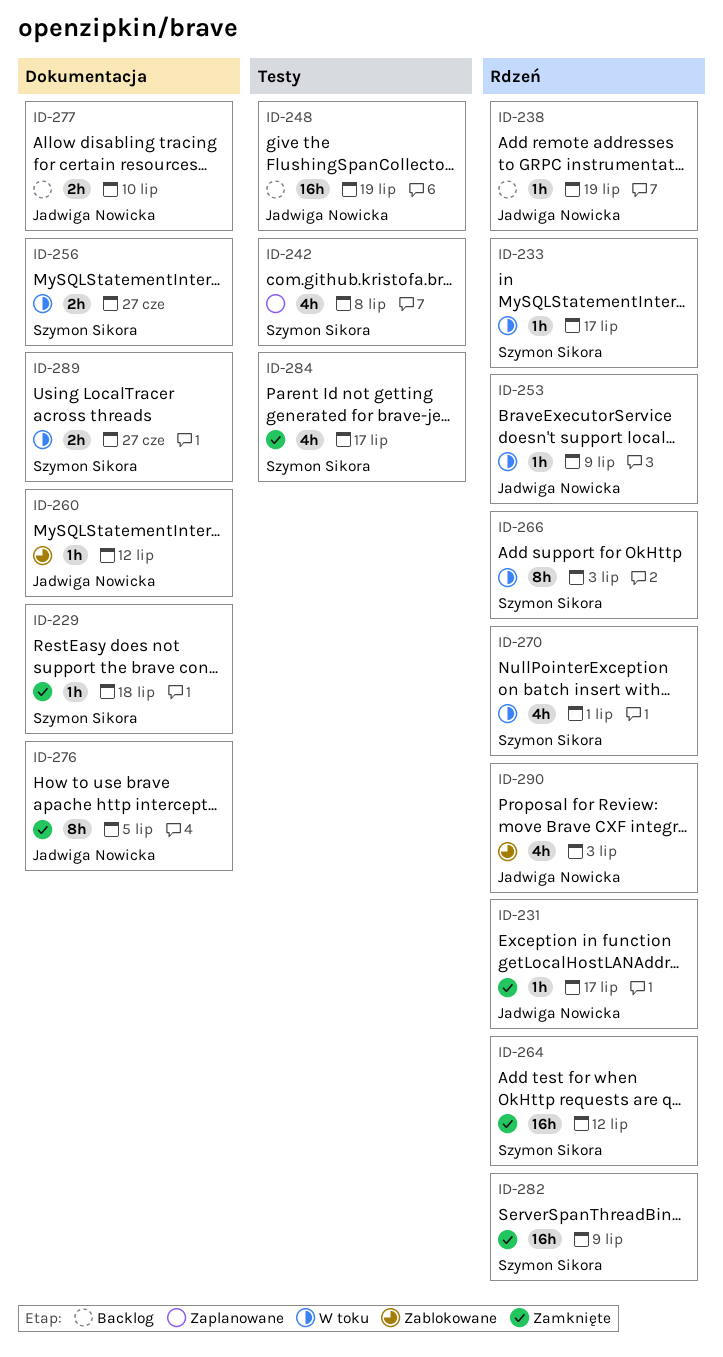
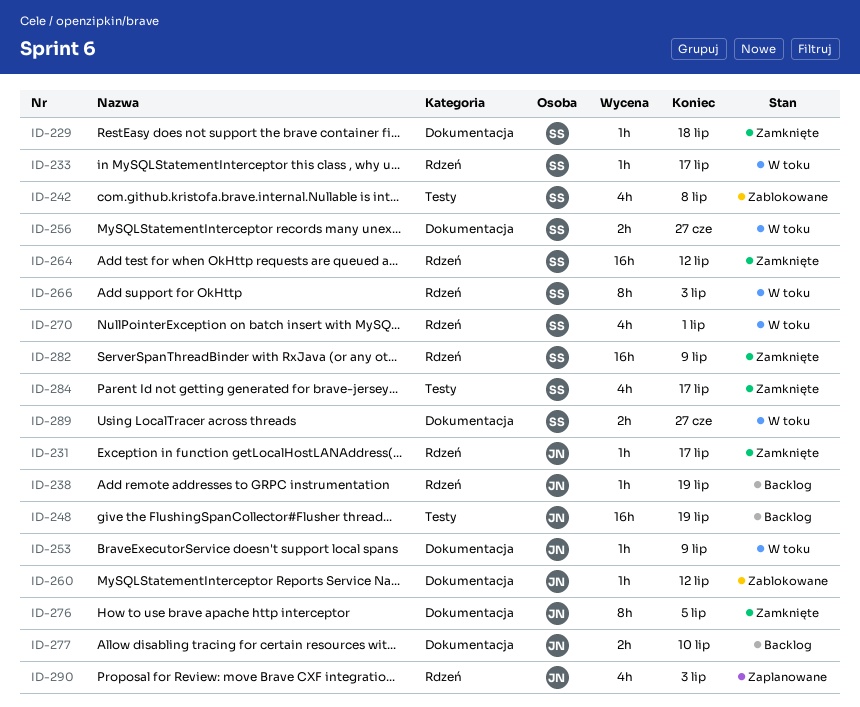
ID-242, status: Zaplanowane -> Zablokowane
ID-253, label: Rdzeń -> Dokumentacja
ID-290, status: Zablokowane -> Zaplanowane

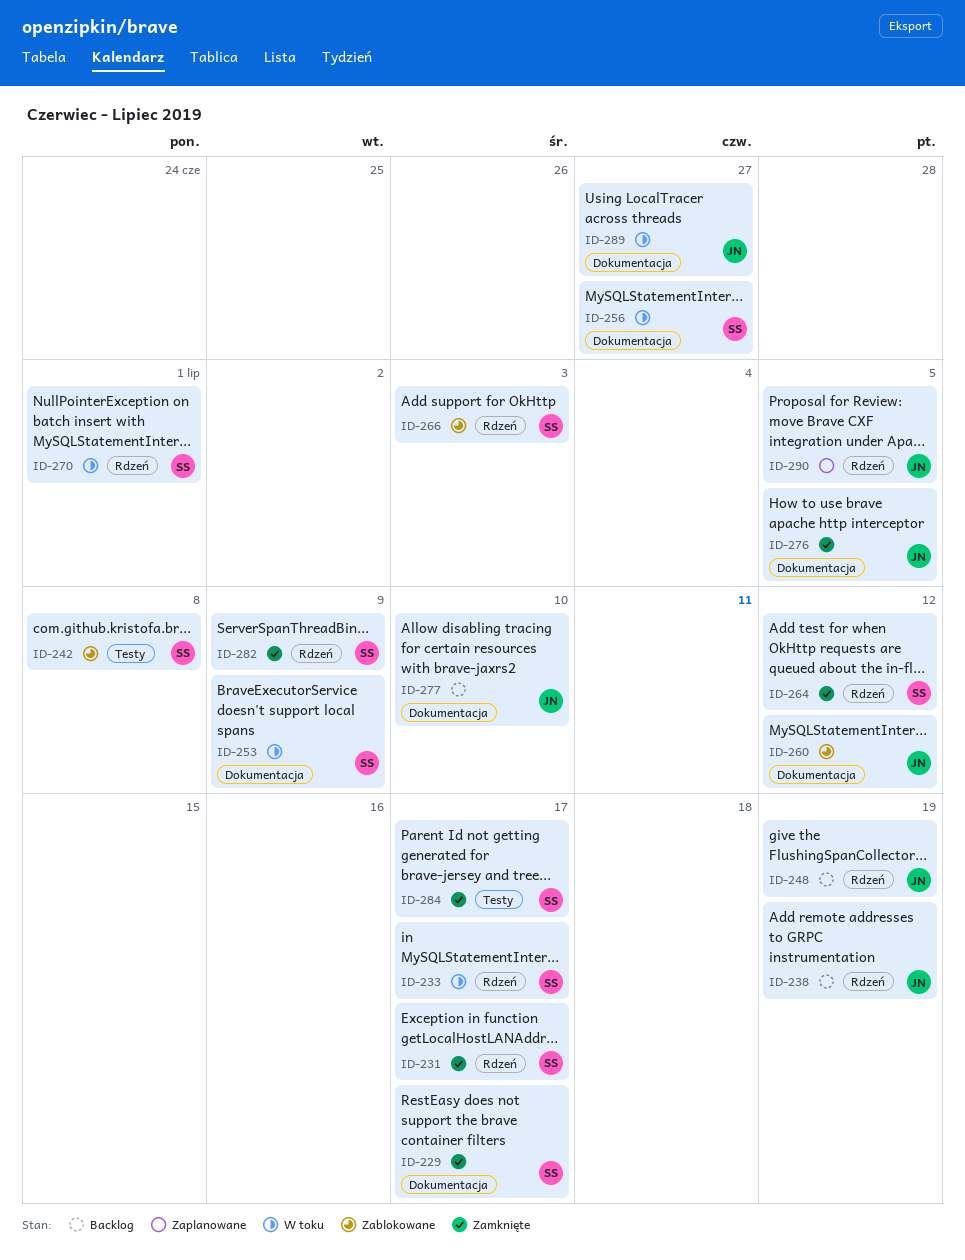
ID-229, due: Jul 18 -> Jul 17
ID-231, owner: JN -> SS
ID-248, label: Testy -> Rdzeń
ID-253, owner: JN -> SS
ID-266, status: W toku -> Zablokowane
ID-289, owner: SS -> JN
ID-290, due: Jul 3 -> Jul 5

